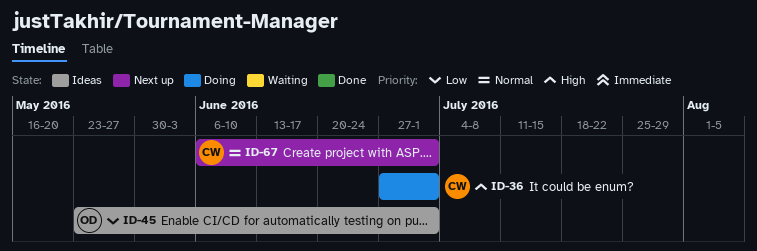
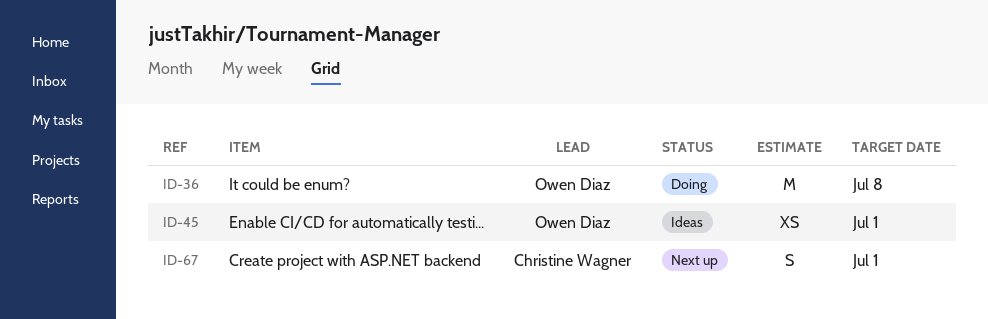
ID-36, owner: Christine Wagner -> Owen Diaz
ID-36, due: Jul 1 -> Jul 8

